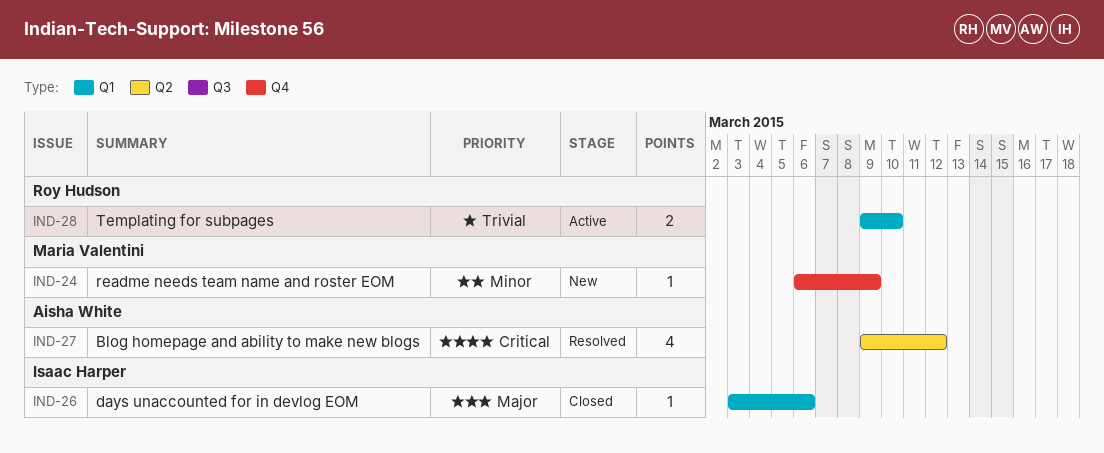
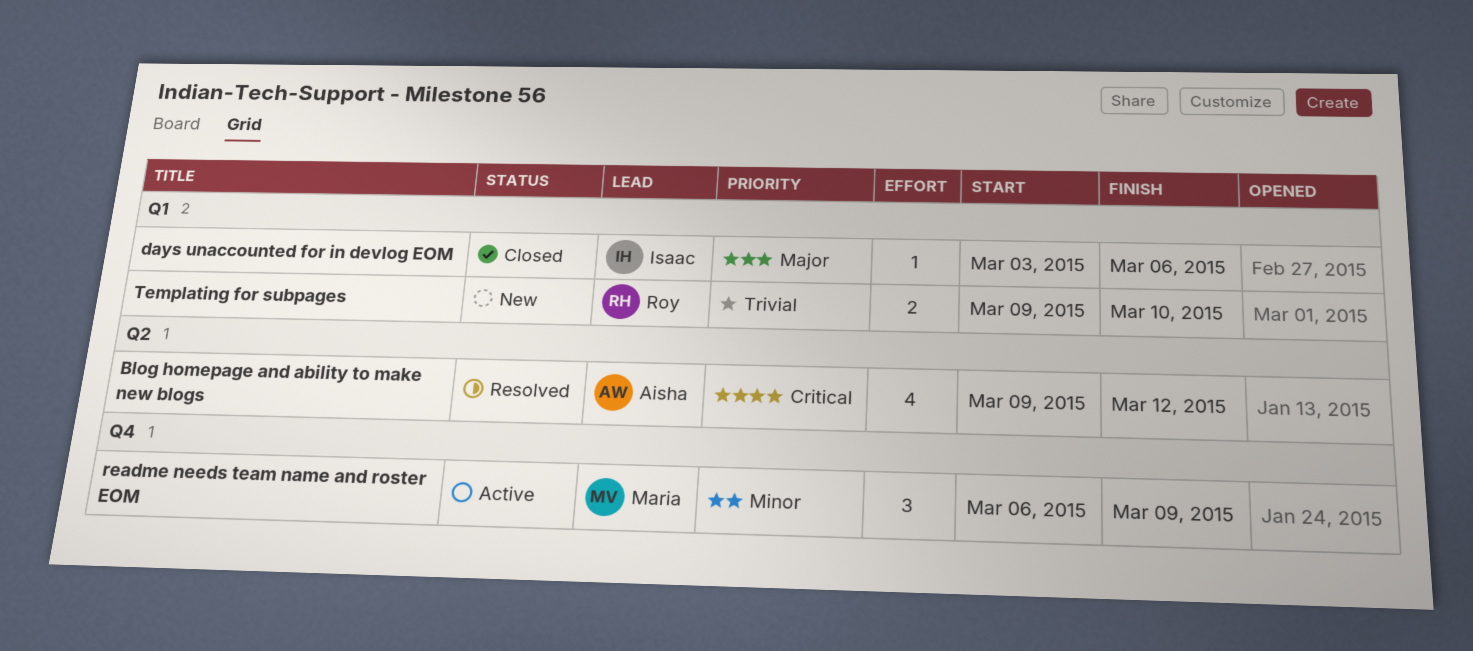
readme needs team name and roster EOM, status: New -> Active
readme needs team name and roster EOM, estimate: 1 -> 3
Templating for subpages, status: Active -> New

